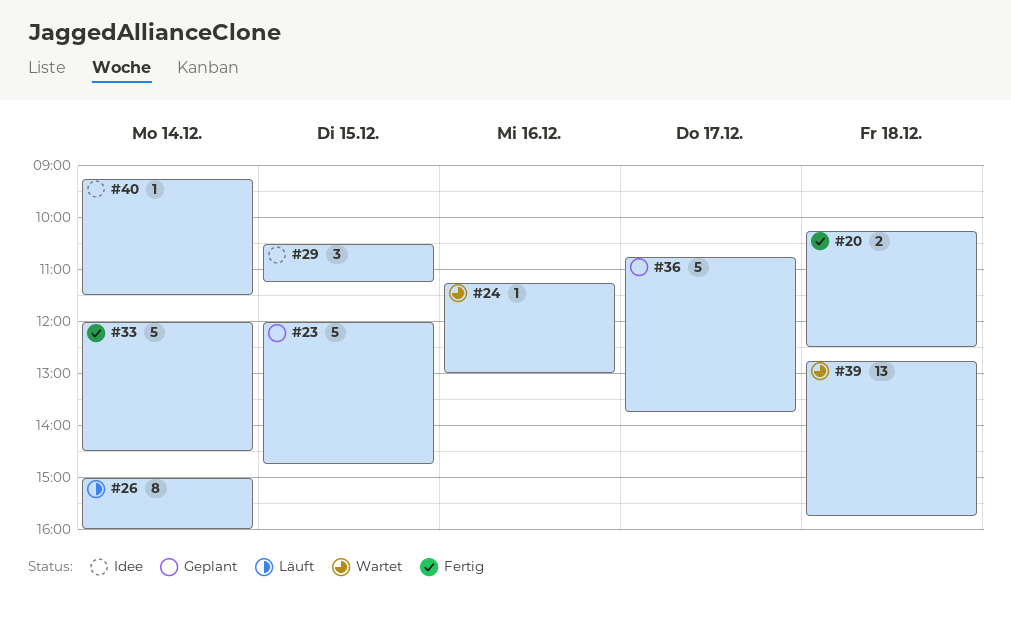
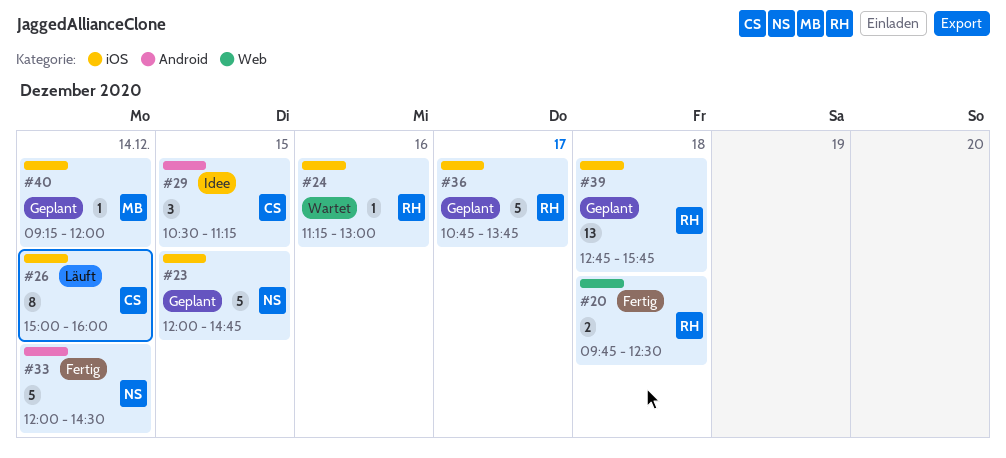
#20, begins: 10:15 -> 09:45
#39, status: Wartet -> Geplant
#40, status: Idee -> Geplant
#40, ends: 11:30 -> 12:00

